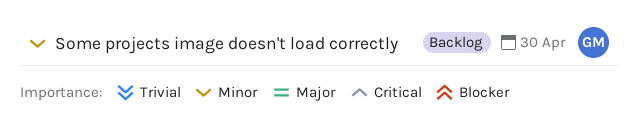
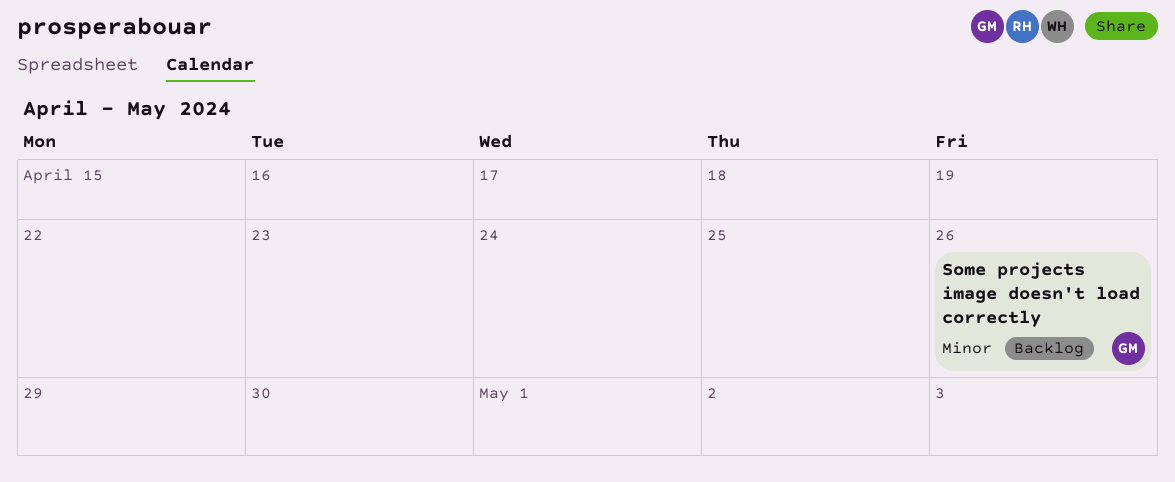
Some projects image doesn't load correctly, due: Apr 30 -> Apr 26

